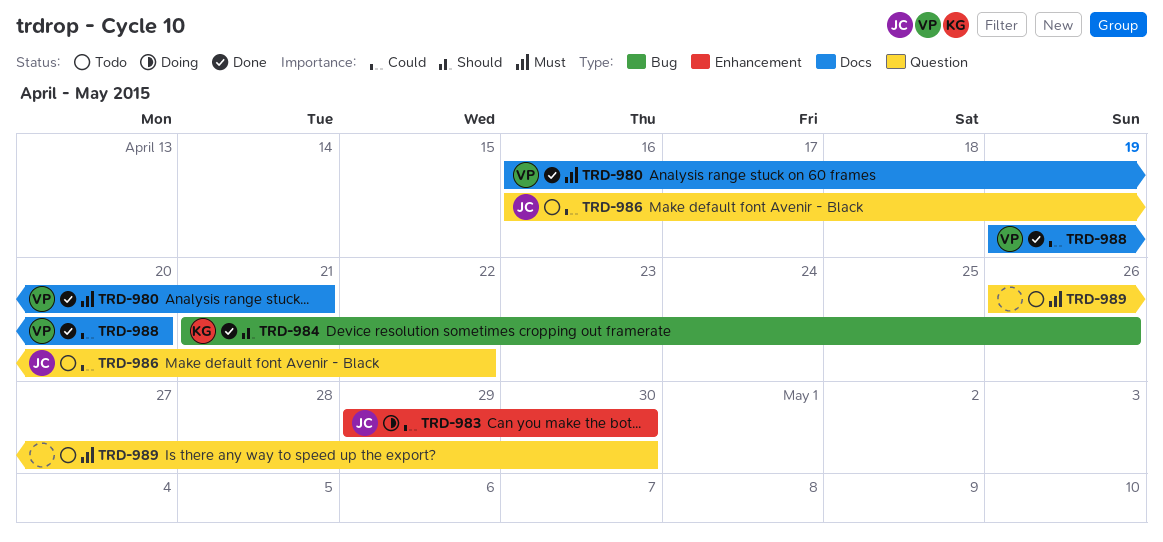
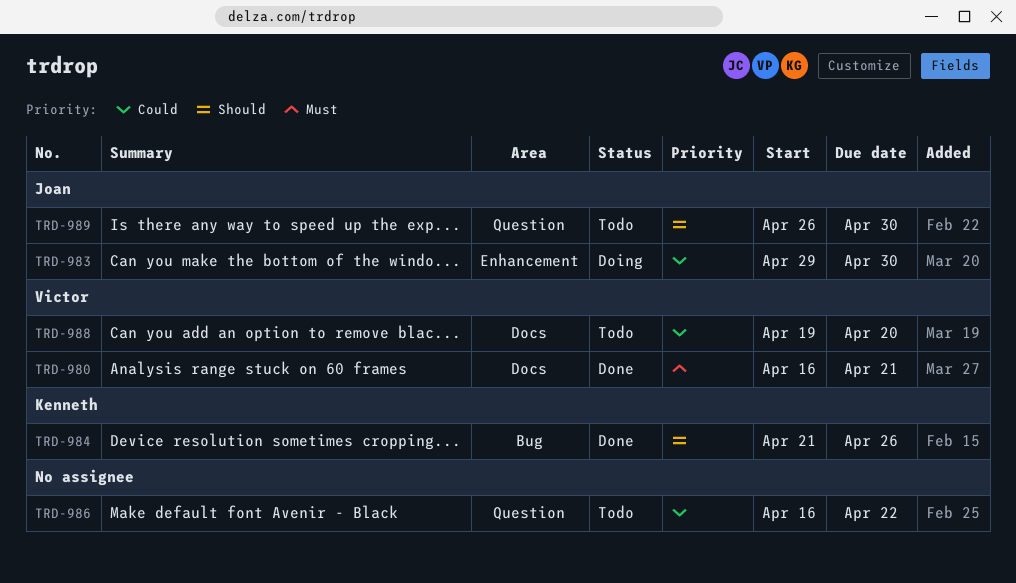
TRD-986, owner: Joan -> none
TRD-988, status: Done -> Todo
TRD-989, owner: none -> Joan
TRD-989, priority: Must -> Should

